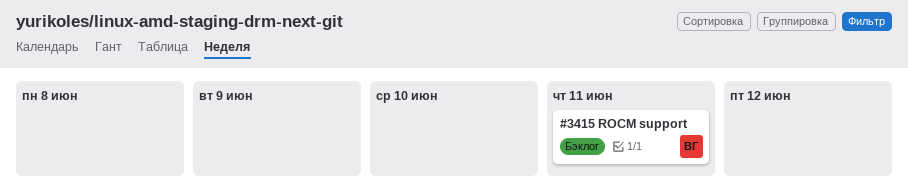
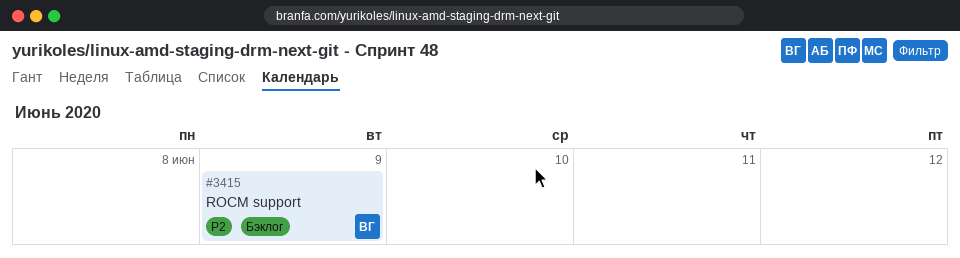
#3415, due: Jun 11 -> Jun 9

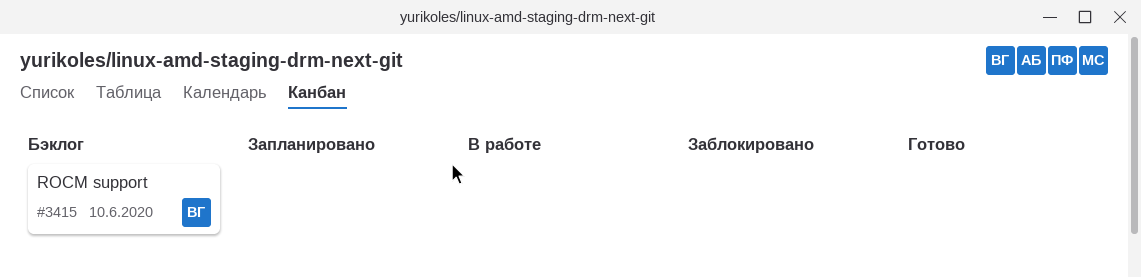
#3415, due: Jun 9 -> Jun 10

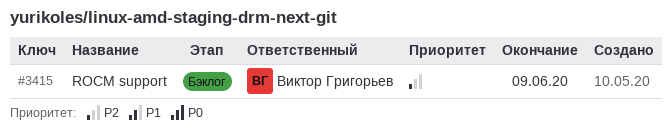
#3415, due: Jun 10 -> Jun 9

